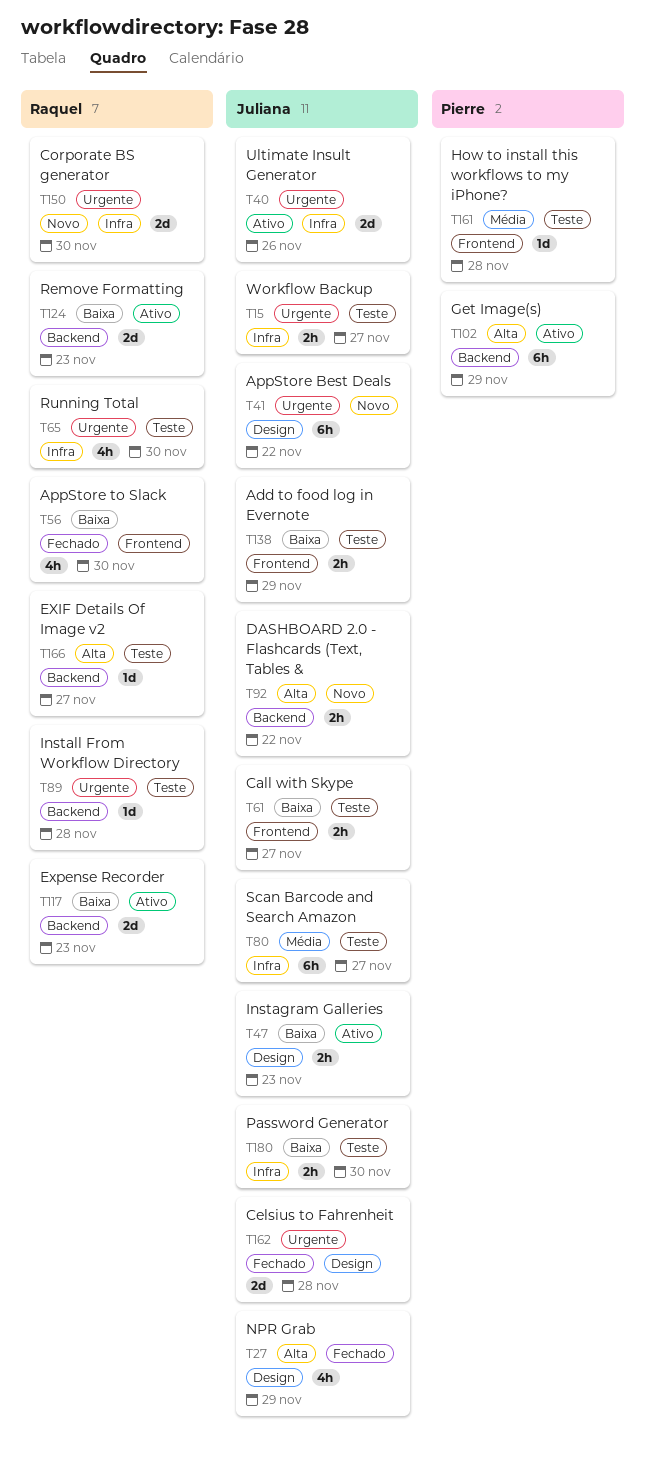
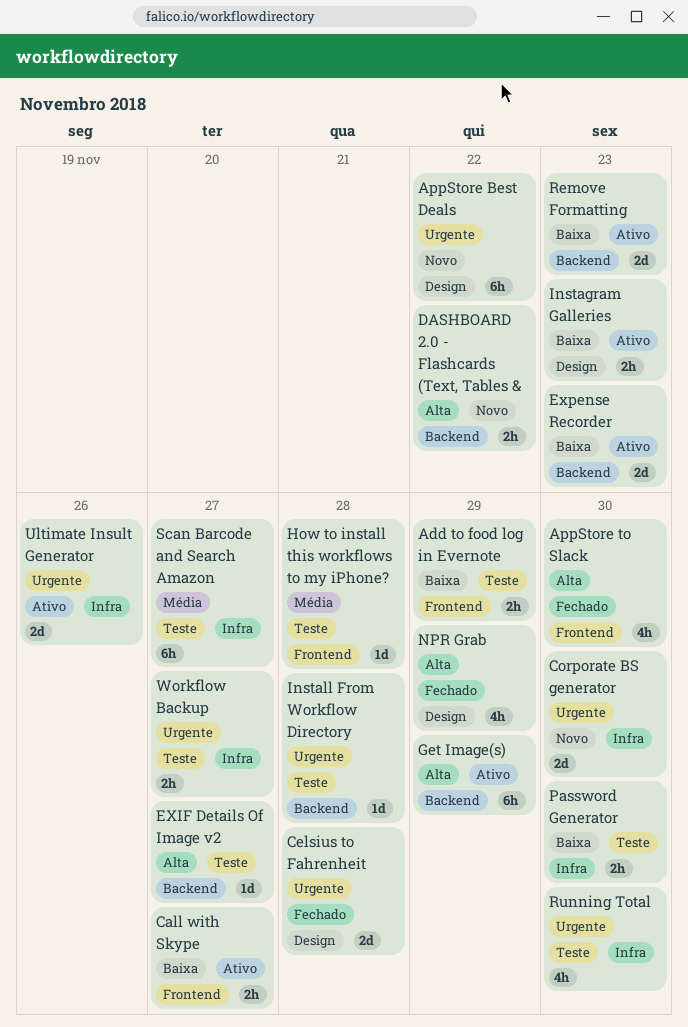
AppStore to Slack, priority: Baixa -> Alta
Call with Skype, status: Teste -> Ativo

